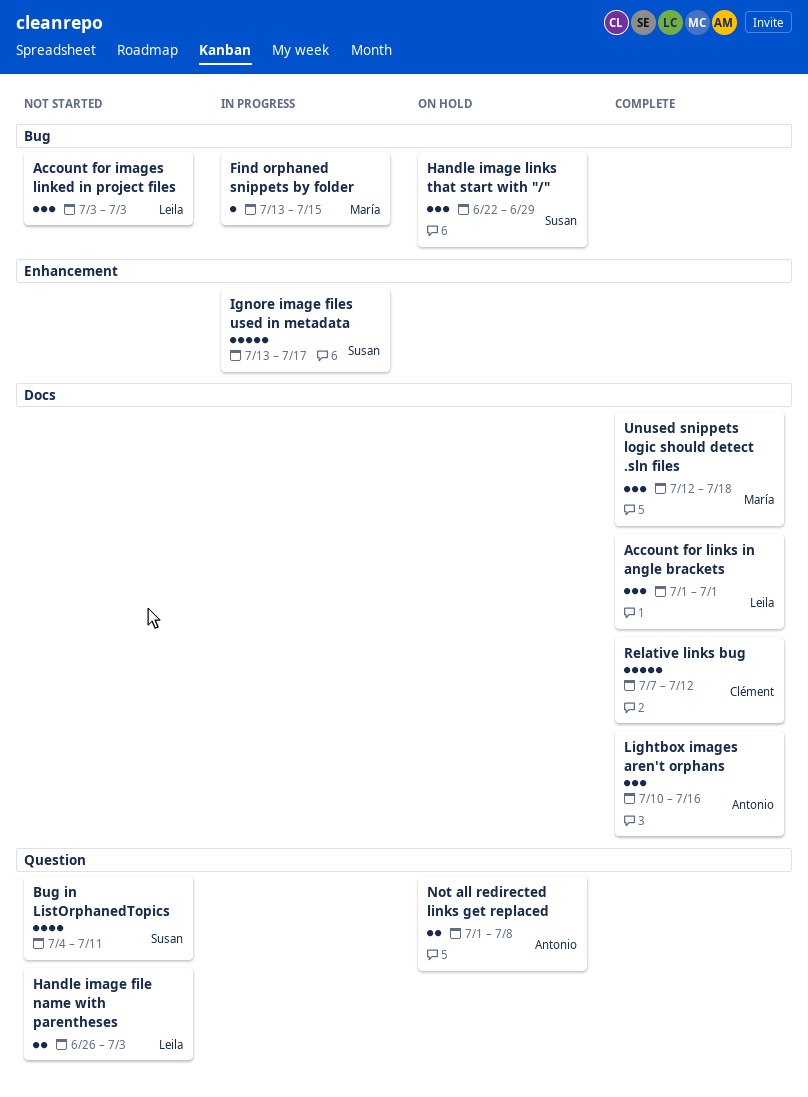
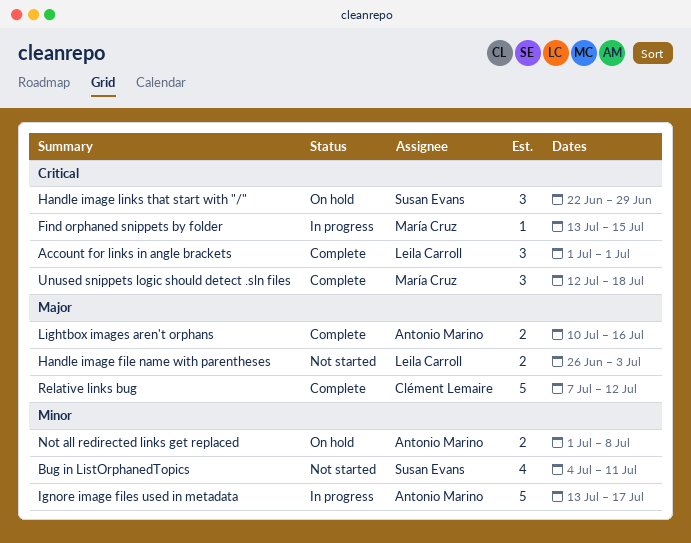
Account for images linked in project files: present -> none
Ignore image files used in metadata, owner: Susan Evans -> Antonio Marino
Lightbox images aren't orphans, estimate: 3 -> 2

